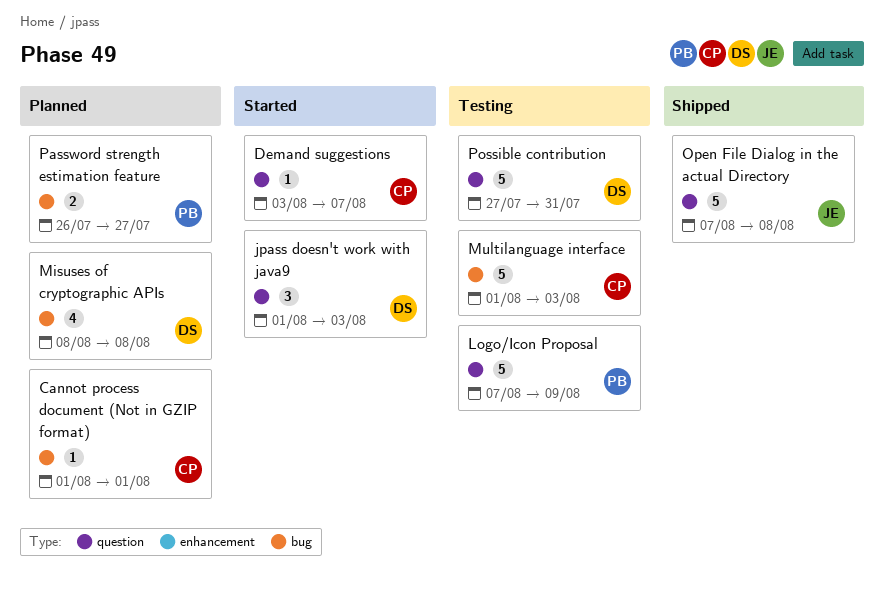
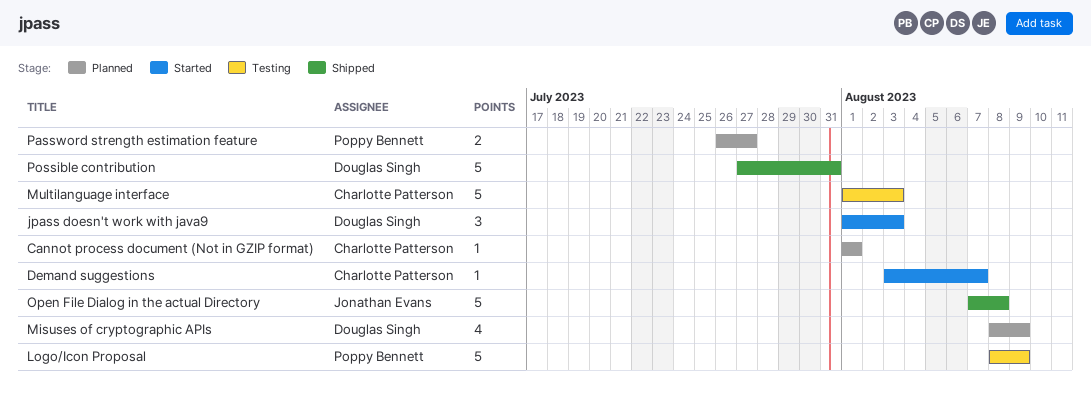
Logo/Icon Proposal, start: Aug 7 -> Aug 8
Misuses of cryptographic APIs, due: Aug 8 -> Aug 9
Possible contribution, status: Testing -> Shipped

